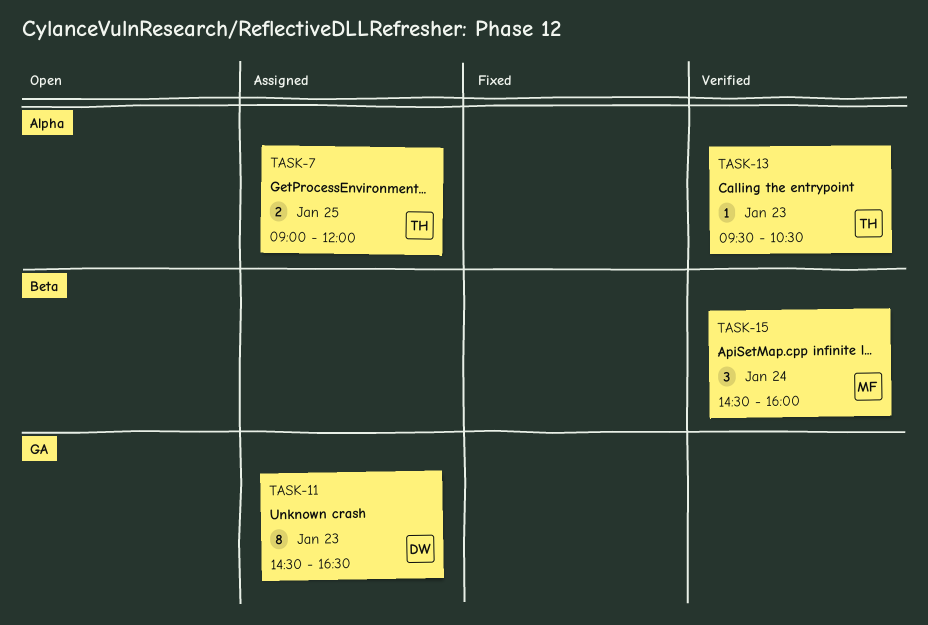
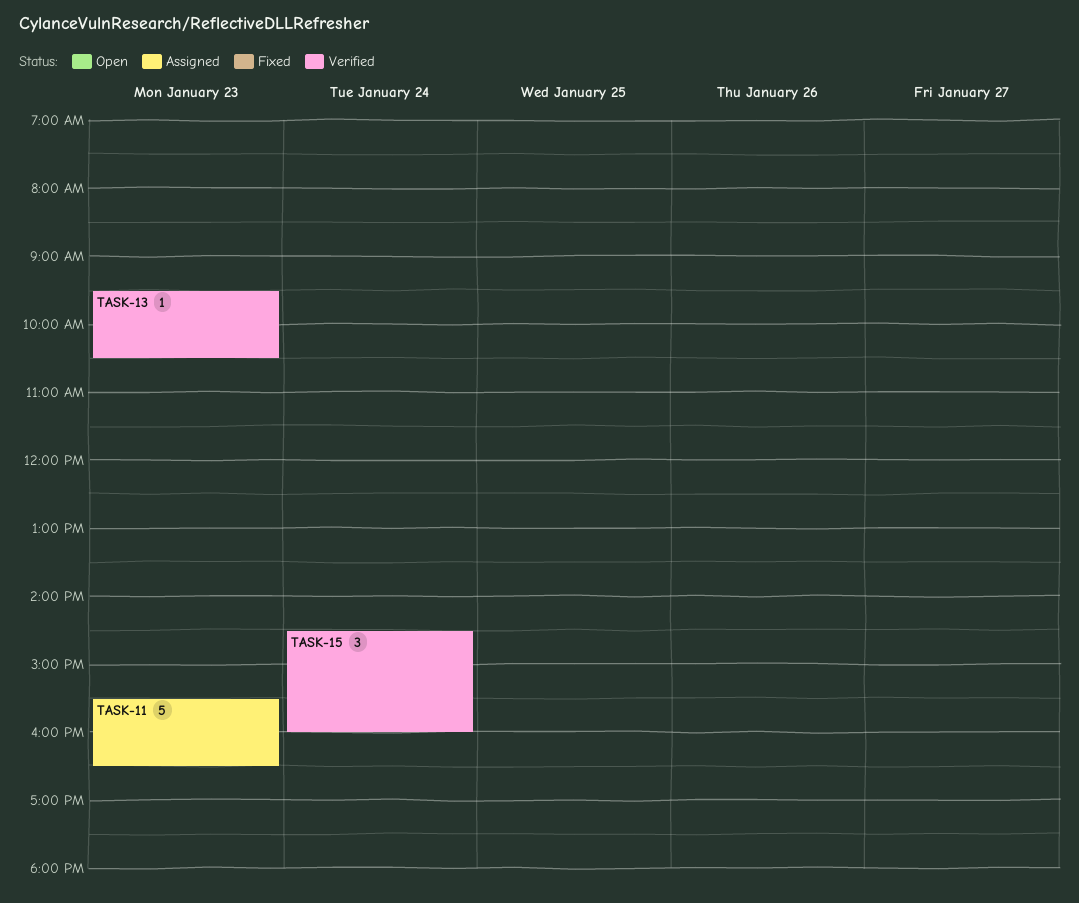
TASK-7: present -> none
TASK-11, estimate: 8 -> 5
TASK-11, begins: 14:30 -> 15:30

